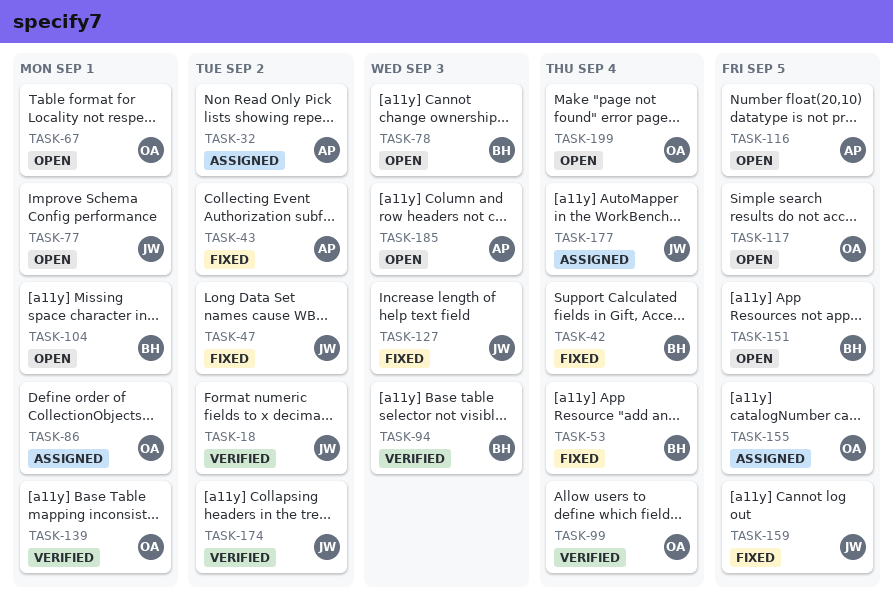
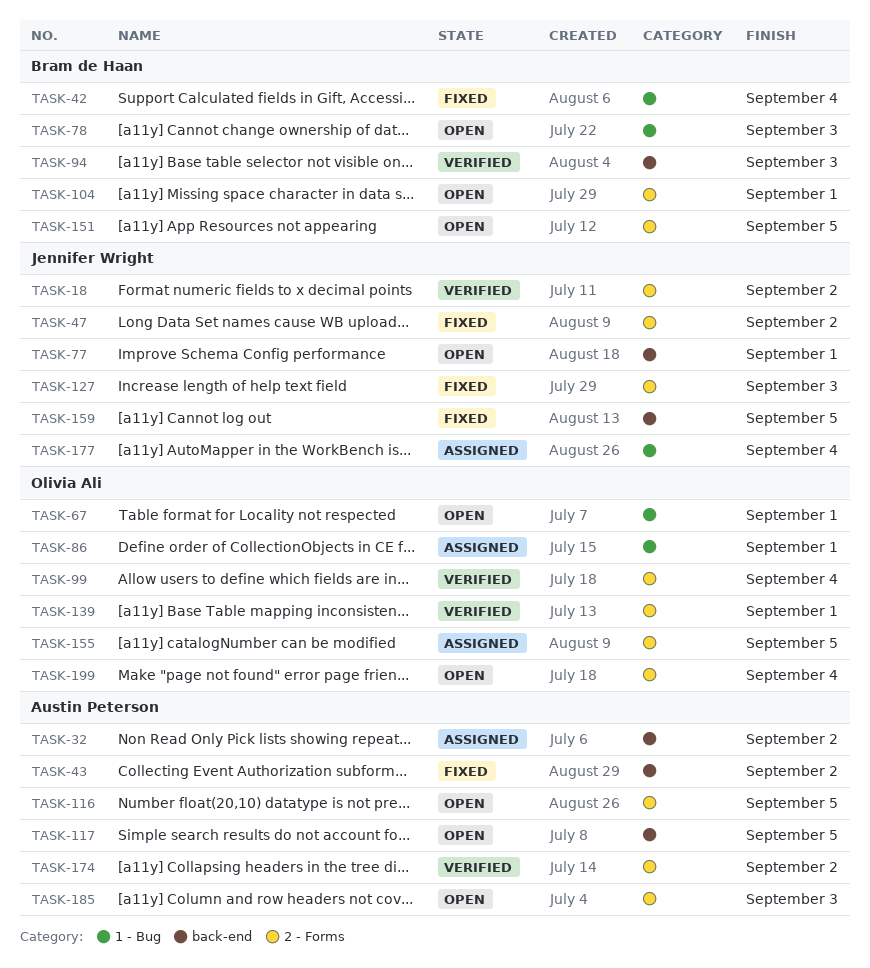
TASK-53: present -> none
TASK-117, owner: Olivia Ali -> Austin Peterson
TASK-174, owner: Jennifer Wright -> Austin Peterson

